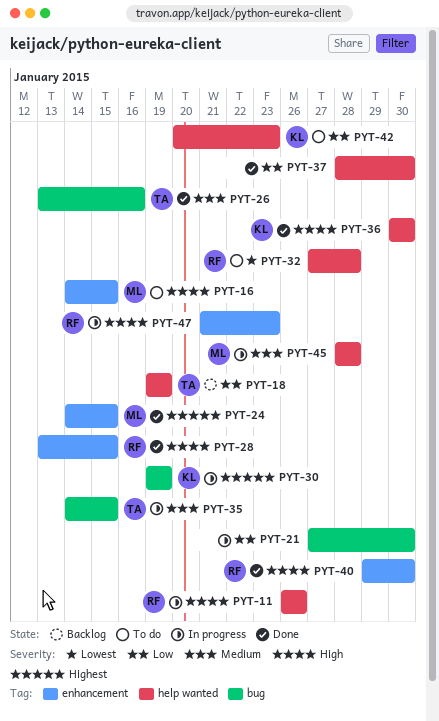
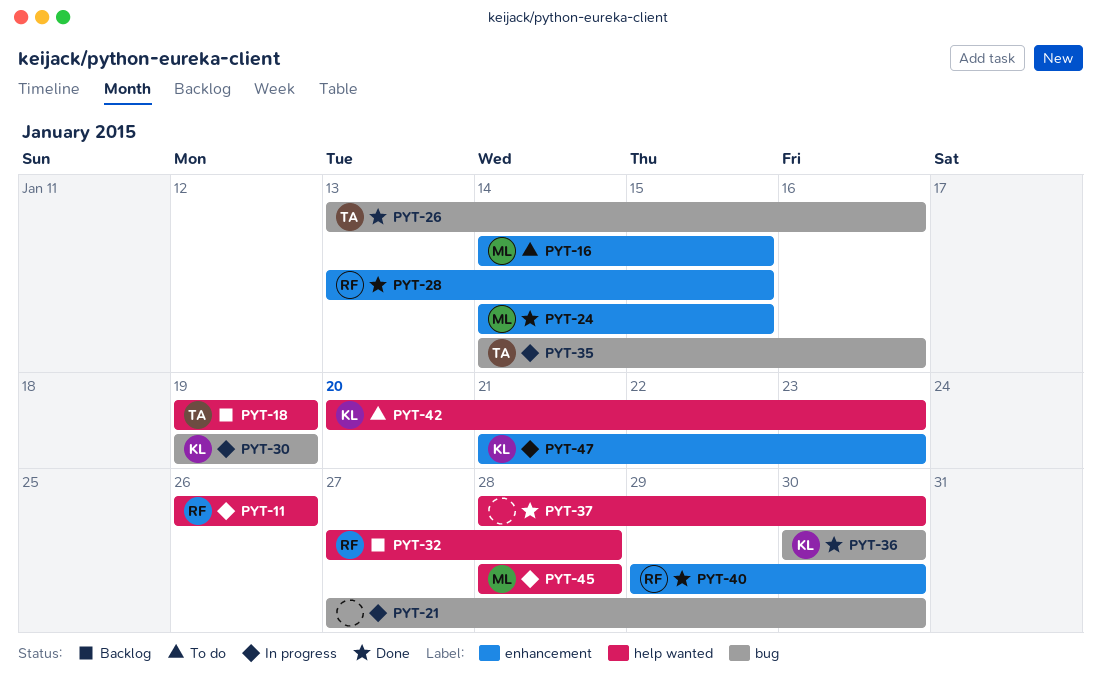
PYT-32, status: To do -> Backlog
PYT-35, due: Jan 15 -> Jan 16
PYT-36, label: help wanted -> bug
PYT-47, owner: RF -> KL

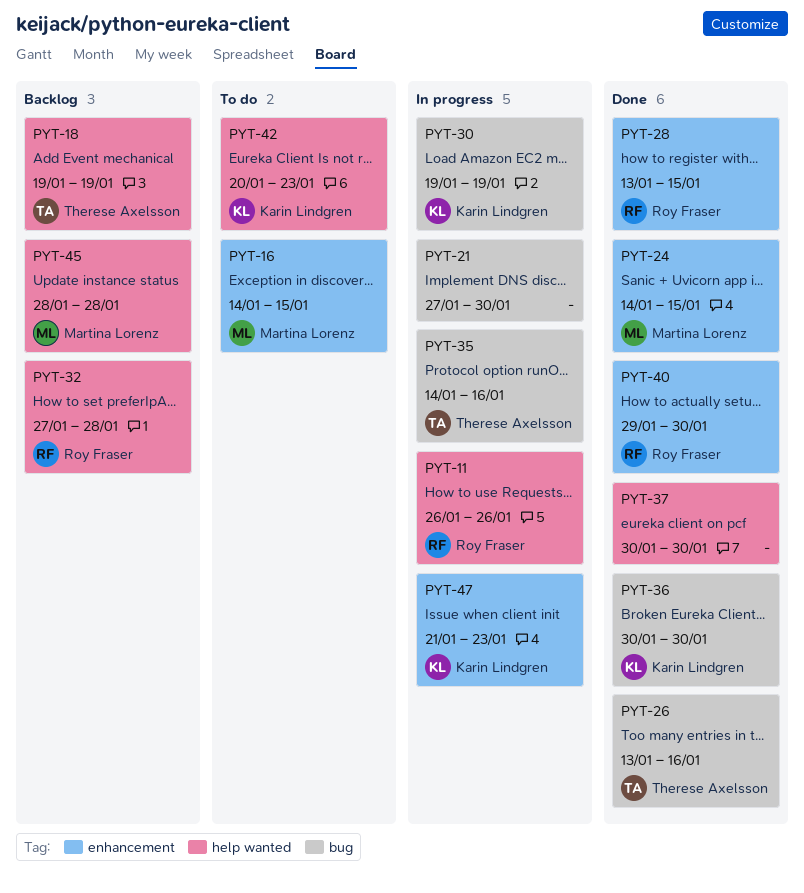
PYT-37, start: Jan 28 -> Jan 30
PYT-45, status: In progress -> Backlog

